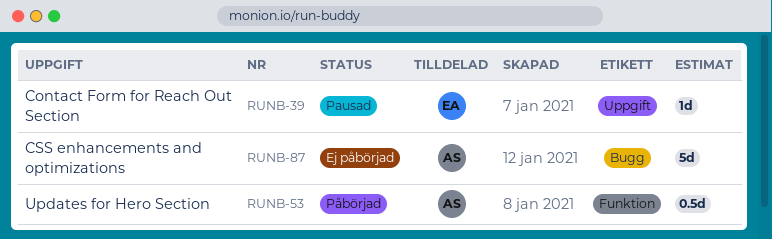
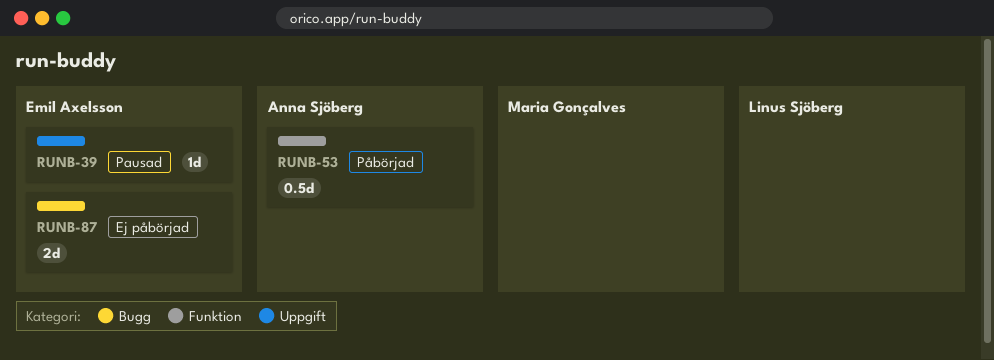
RUNB-87, owner: Anna Sjöberg -> Emil Axelsson
RUNB-87, estimate: 5d -> 2d

